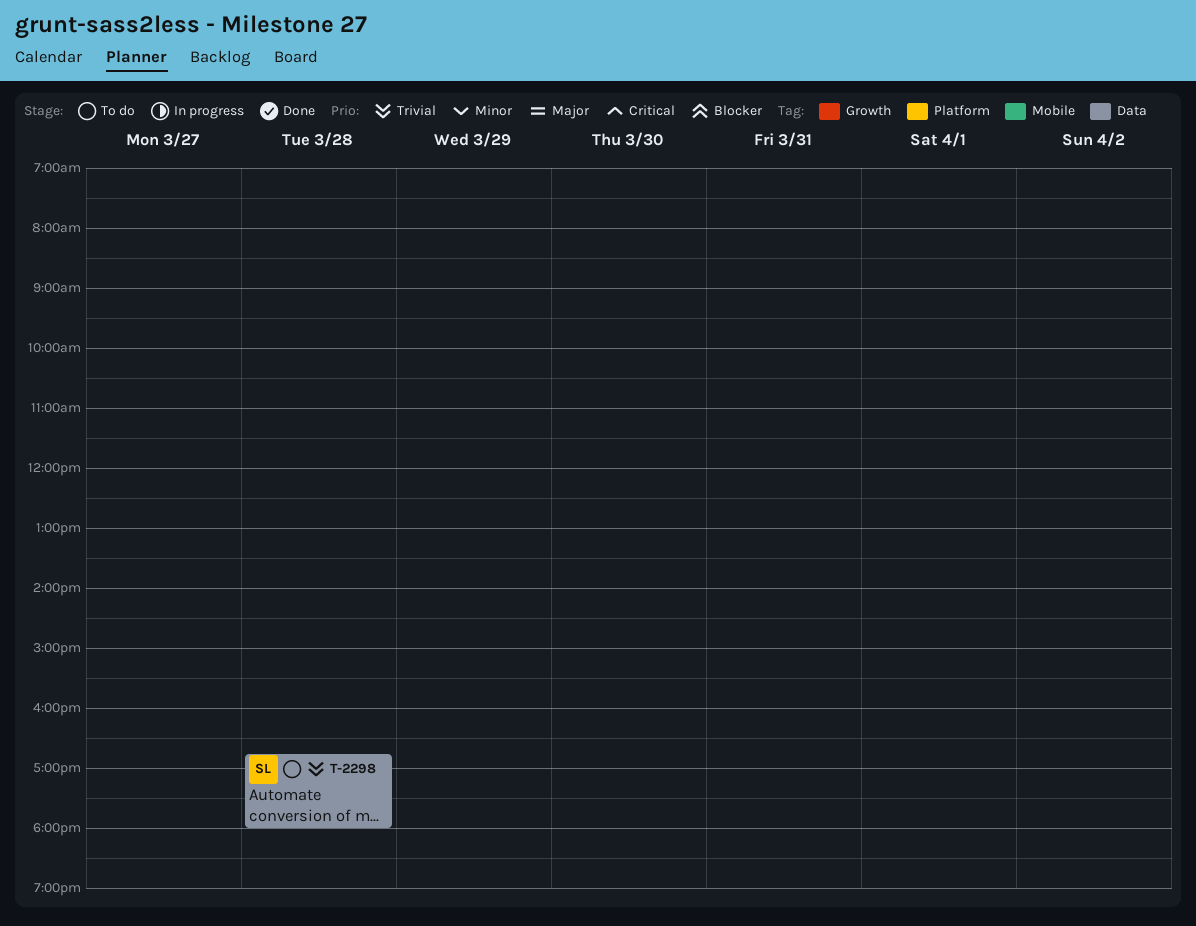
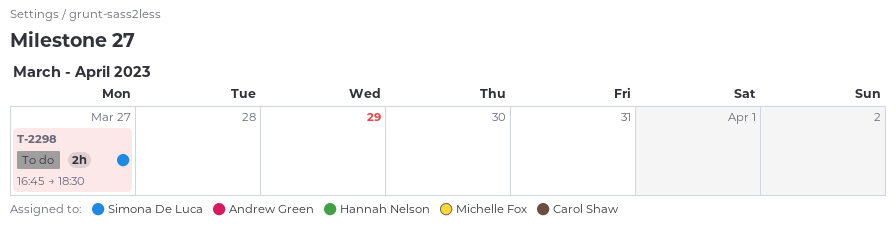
T-2298, day: Mar 28 -> Mar 27
T-2298, ends: 18:00 -> 18:30

